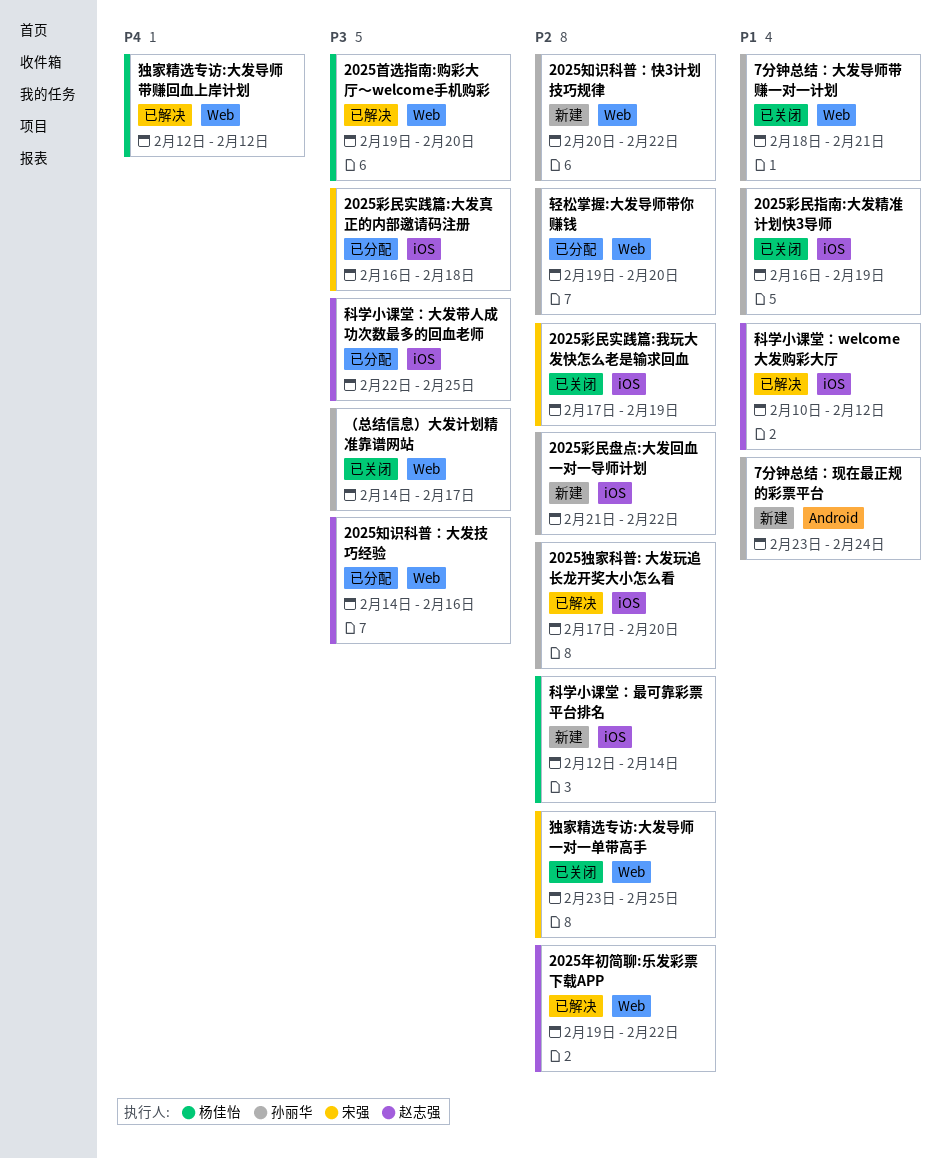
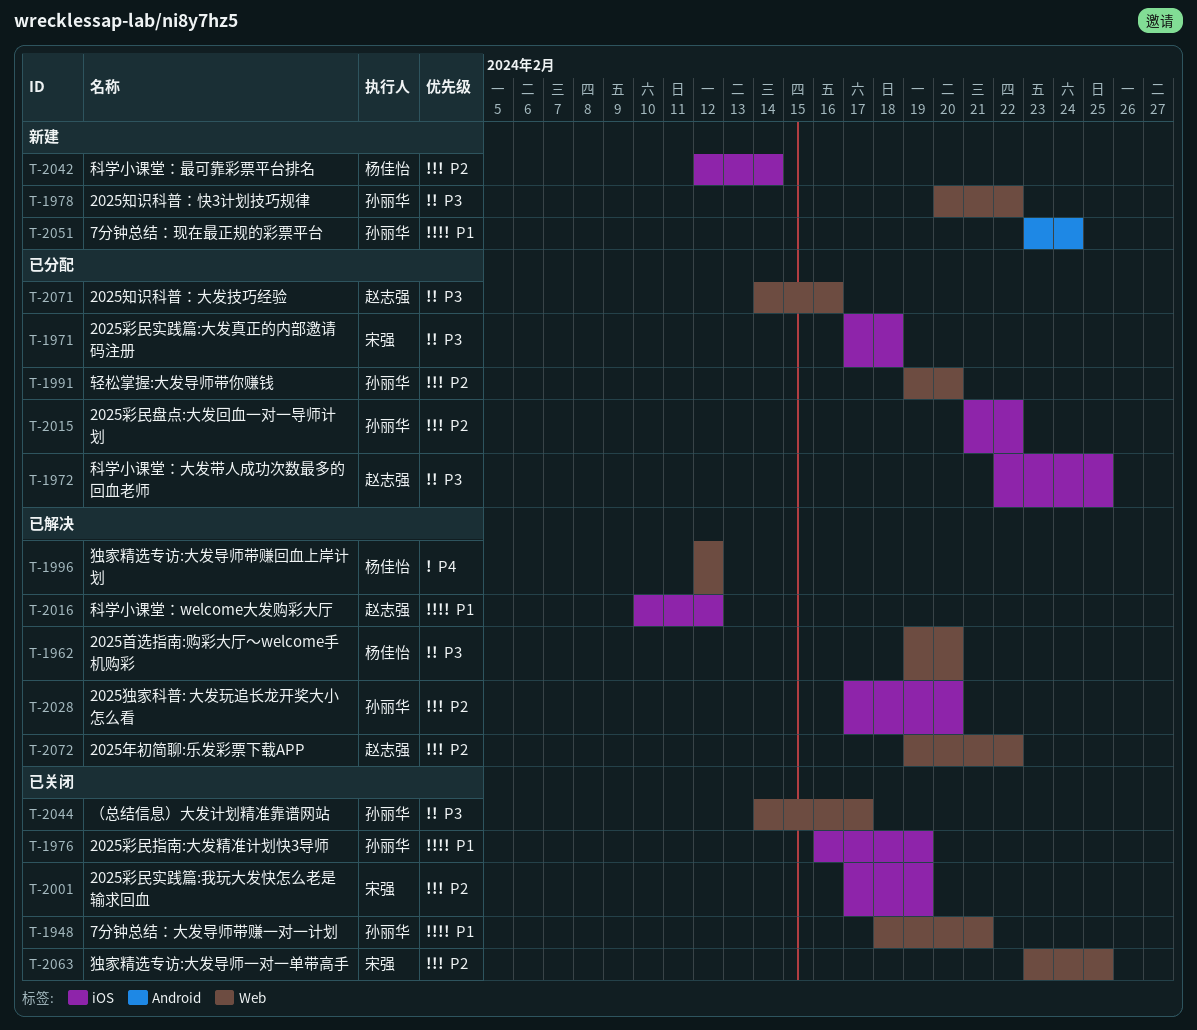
2025彩民实践篇:大发真正的内部邀请码注册, start: Feb 16 -> Feb 17
2025彩民盘点:大发回血一对一导师计划, status: 新建 -> 已分配
2025知识科普：快3计划技巧规律, priority: P2 -> P3

